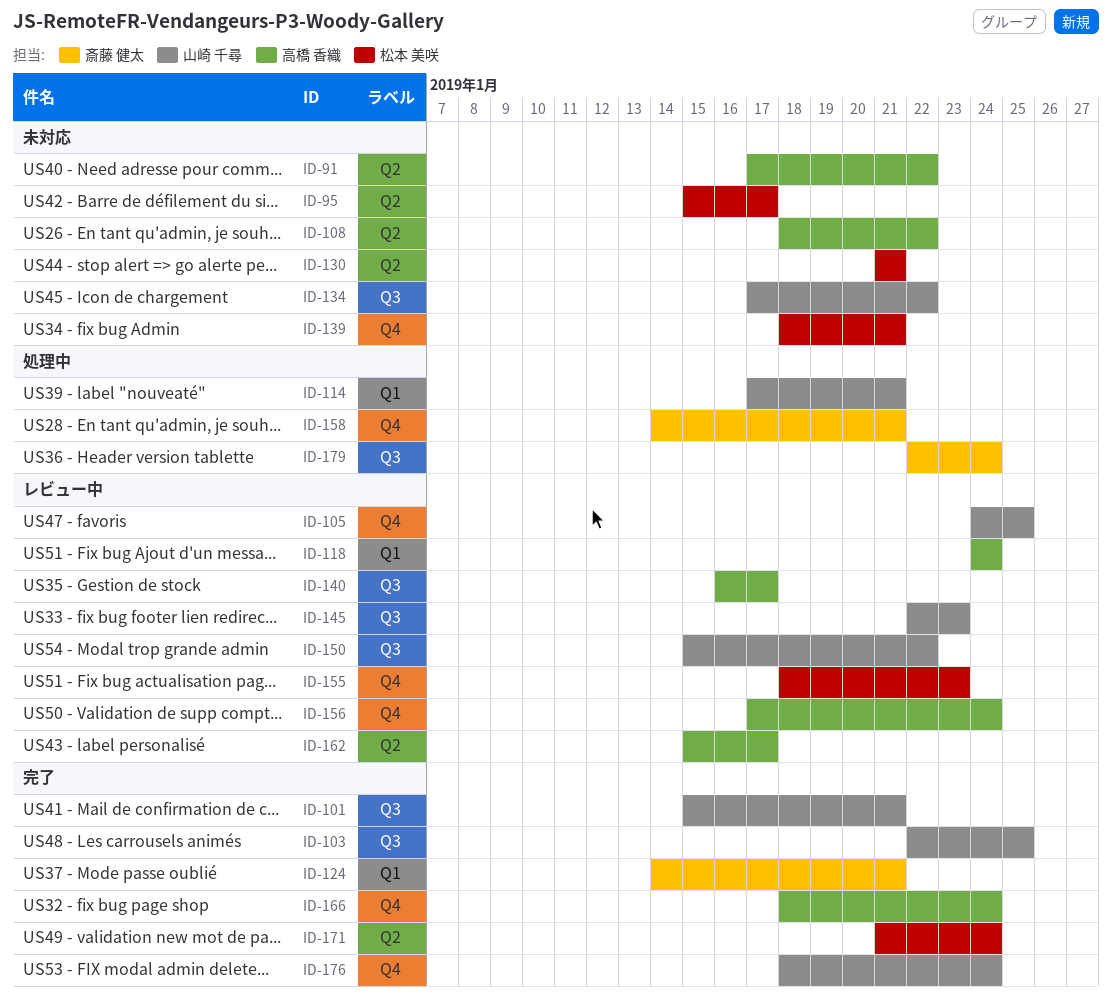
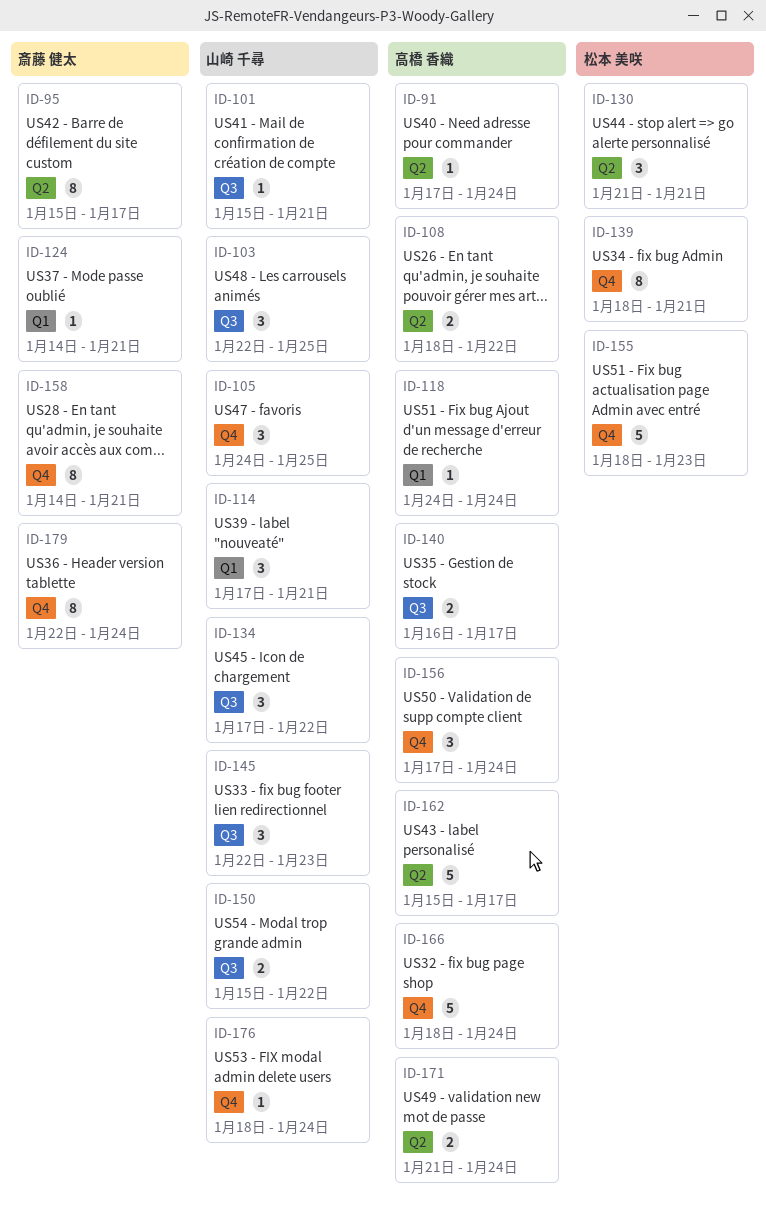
ID-91, due: Jan 22 -> Jan 24
ID-95, owner: 松本 美咲 -> 斎藤 健太
ID-171, owner: 松本 美咲 -> 高橋 香織
ID-179, label: Q3 -> Q4

